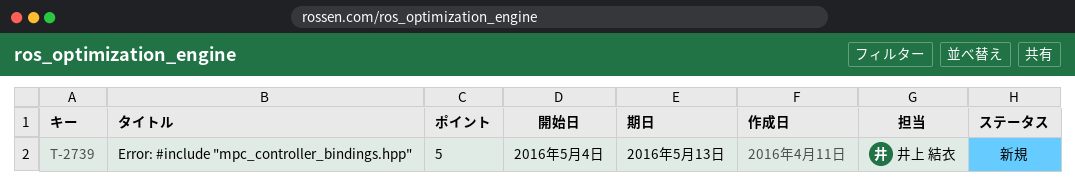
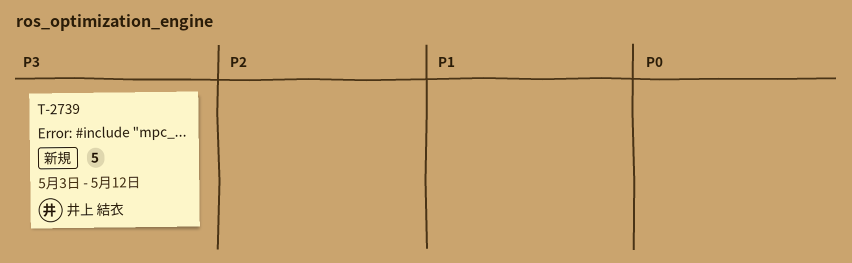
T-2739, start: May 4 -> May 3
T-2739, due: May 13 -> May 12

